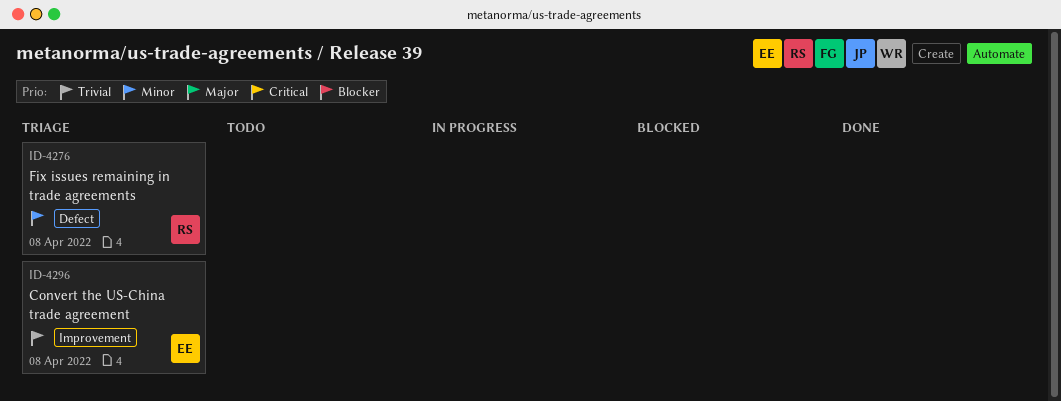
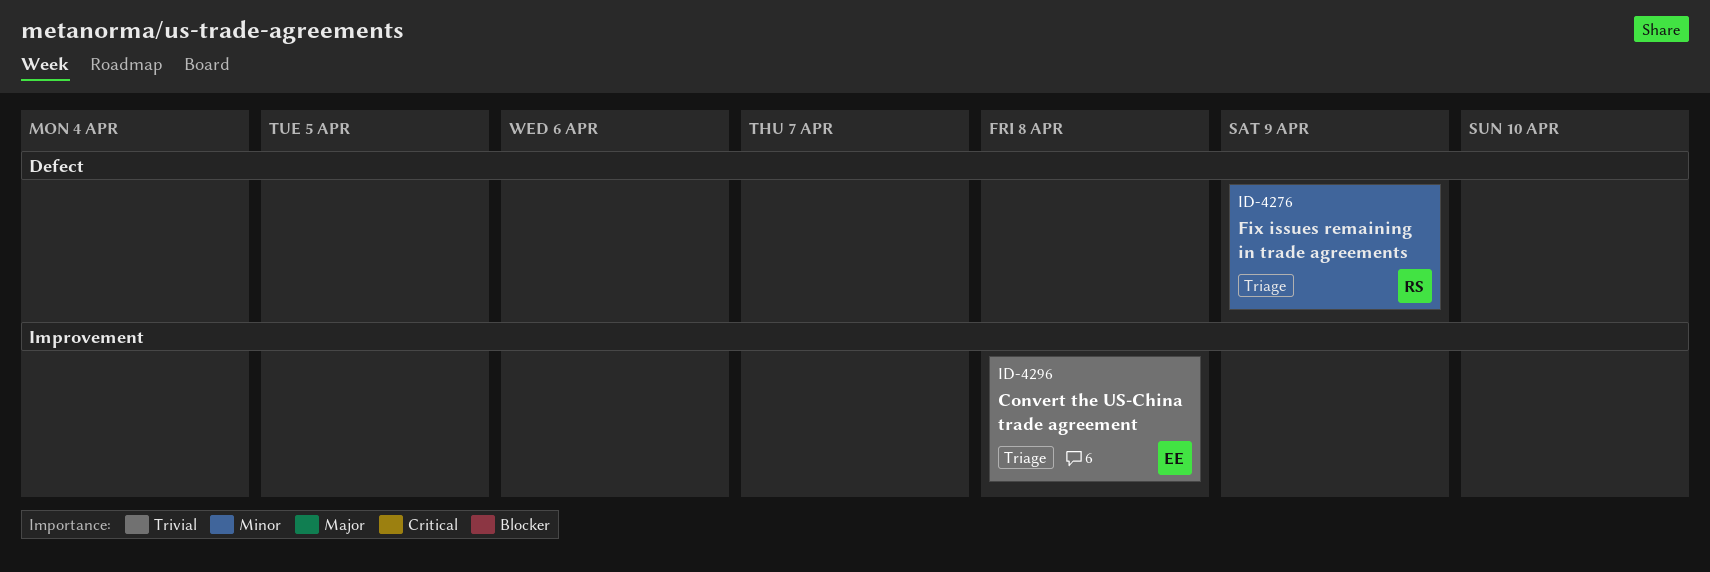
ID-4276, due: Apr 8 -> Apr 9

